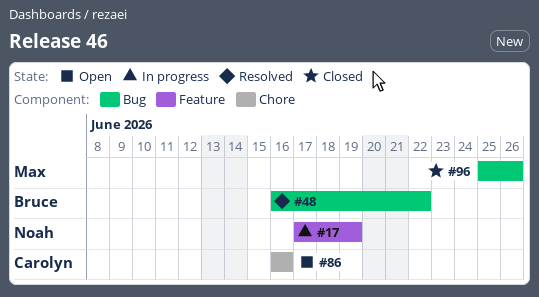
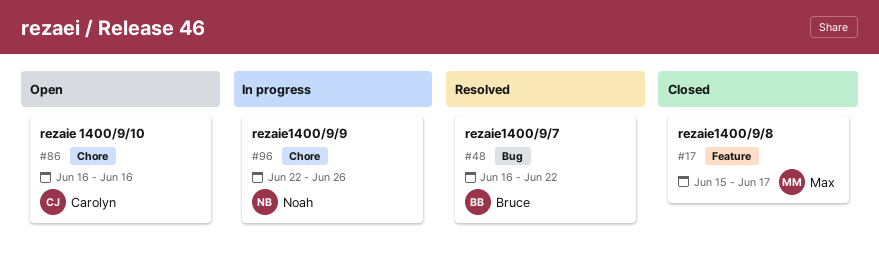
#17, status: In progress -> Closed
#17, owner: Noah -> Max
#17, start: Jun 17 -> Jun 15
#17, due: Jun 19 -> Jun 17
#96, status: Closed -> In progress
#96, owner: Max -> Noah
#96, label: Bug -> Chore
#96, start: Jun 25 -> Jun 22

